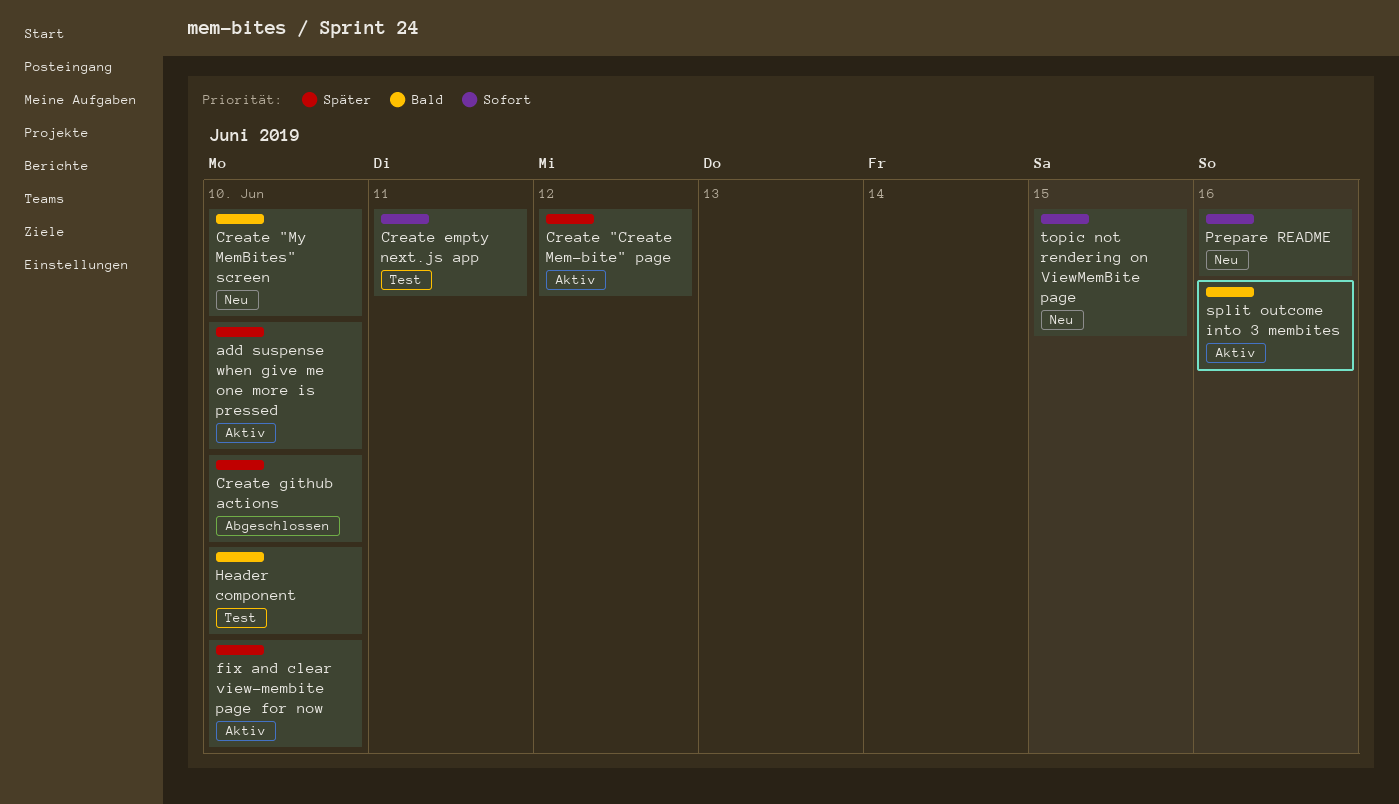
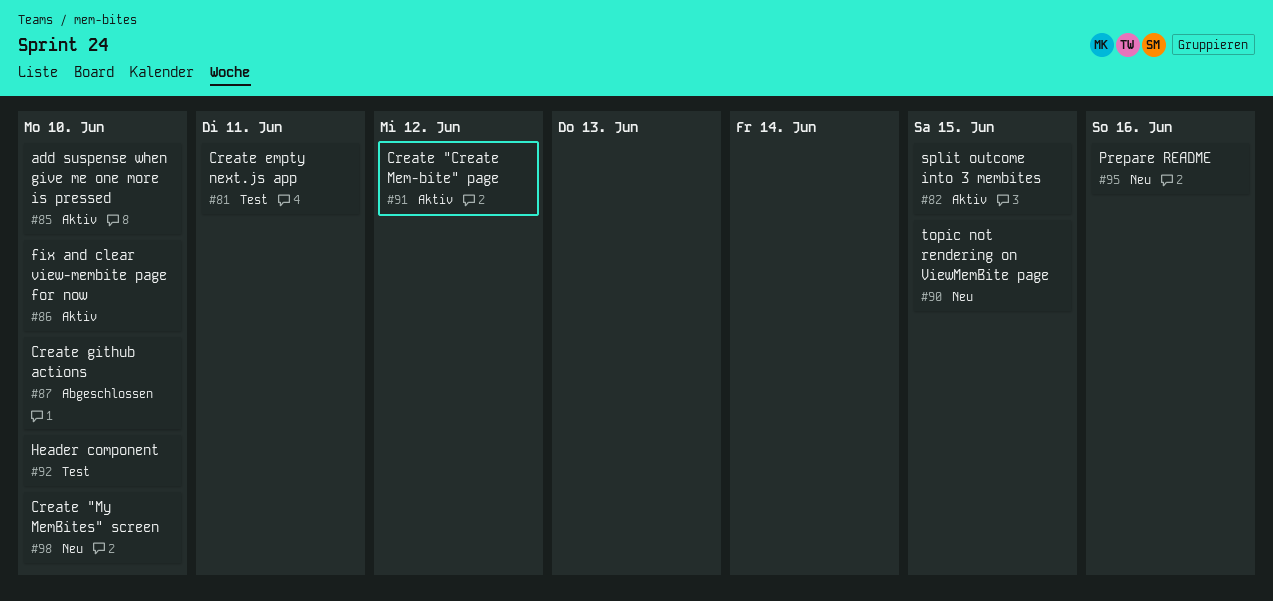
split outcome into 3 membites, due: Jun 16 -> Jun 15

